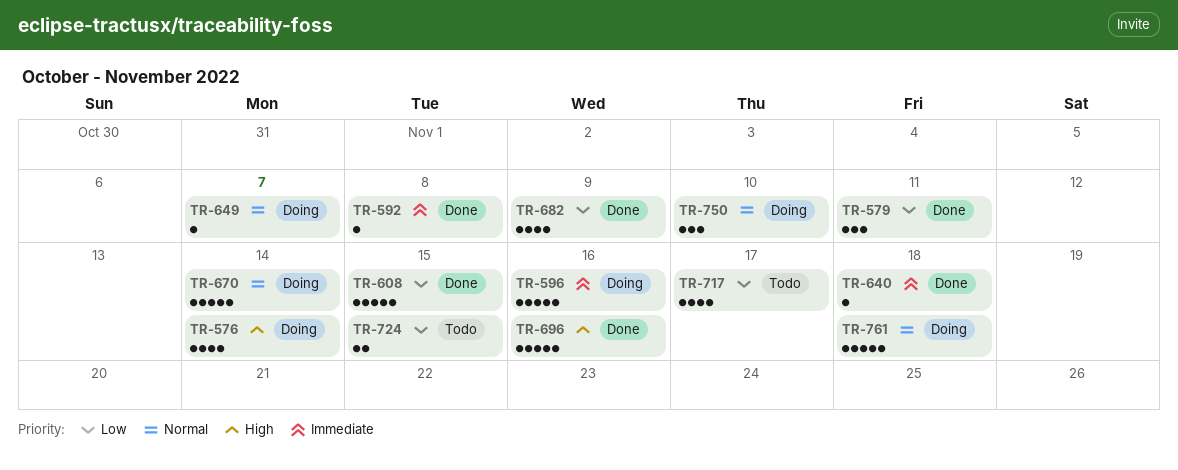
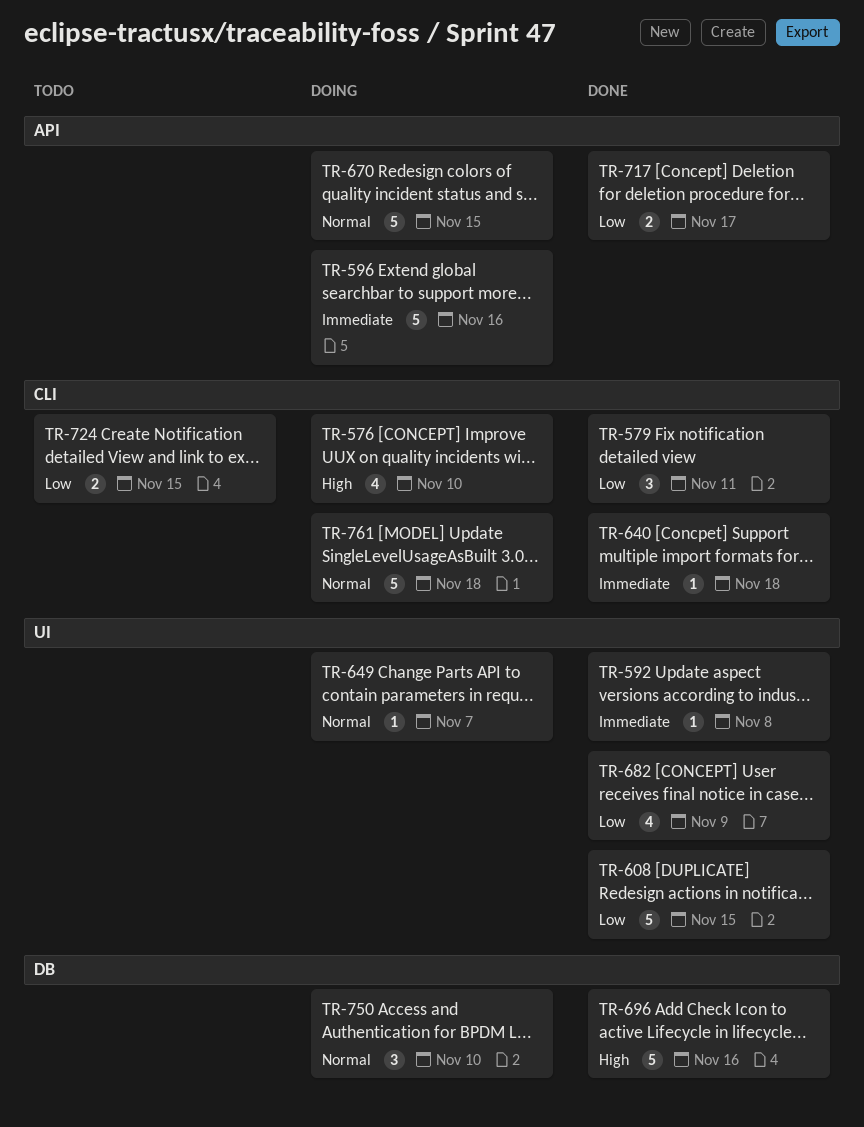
TR-576, due: Nov 14 -> Nov 10
TR-670, due: Nov 14 -> Nov 15
TR-717, status: Todo -> Done
TR-717, estimate: 4 -> 2

